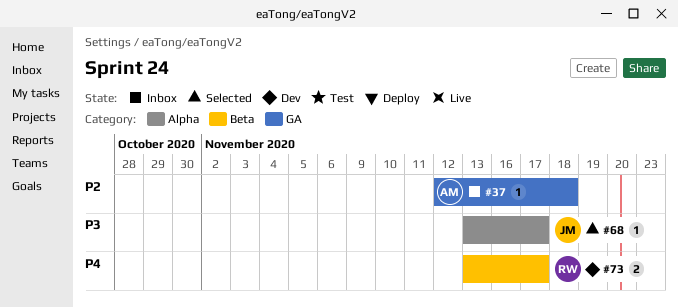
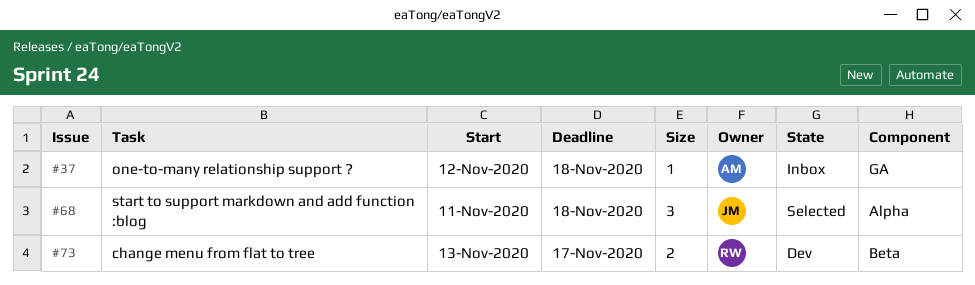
#68, estimate: 1 -> 3
#68, start: Nov 13 -> Nov 11
#68, due: Nov 17 -> Nov 18

